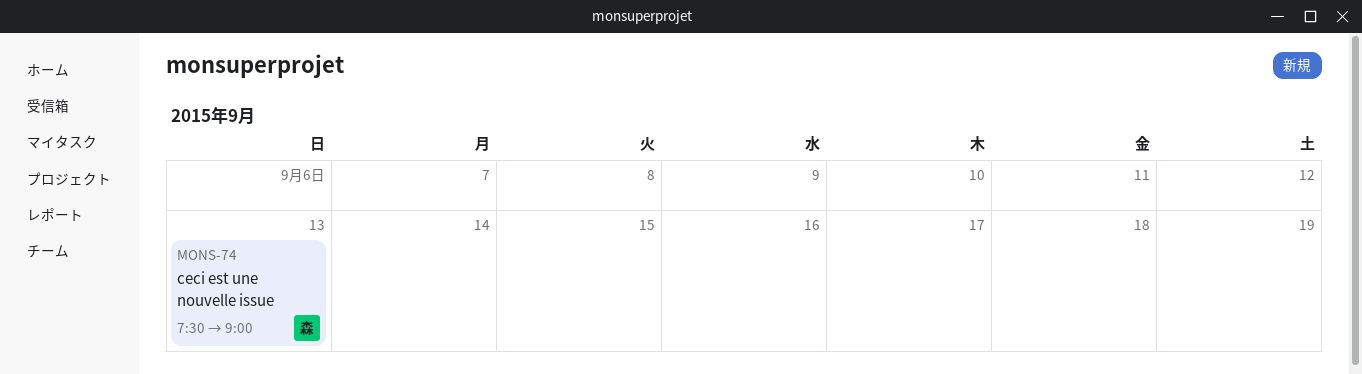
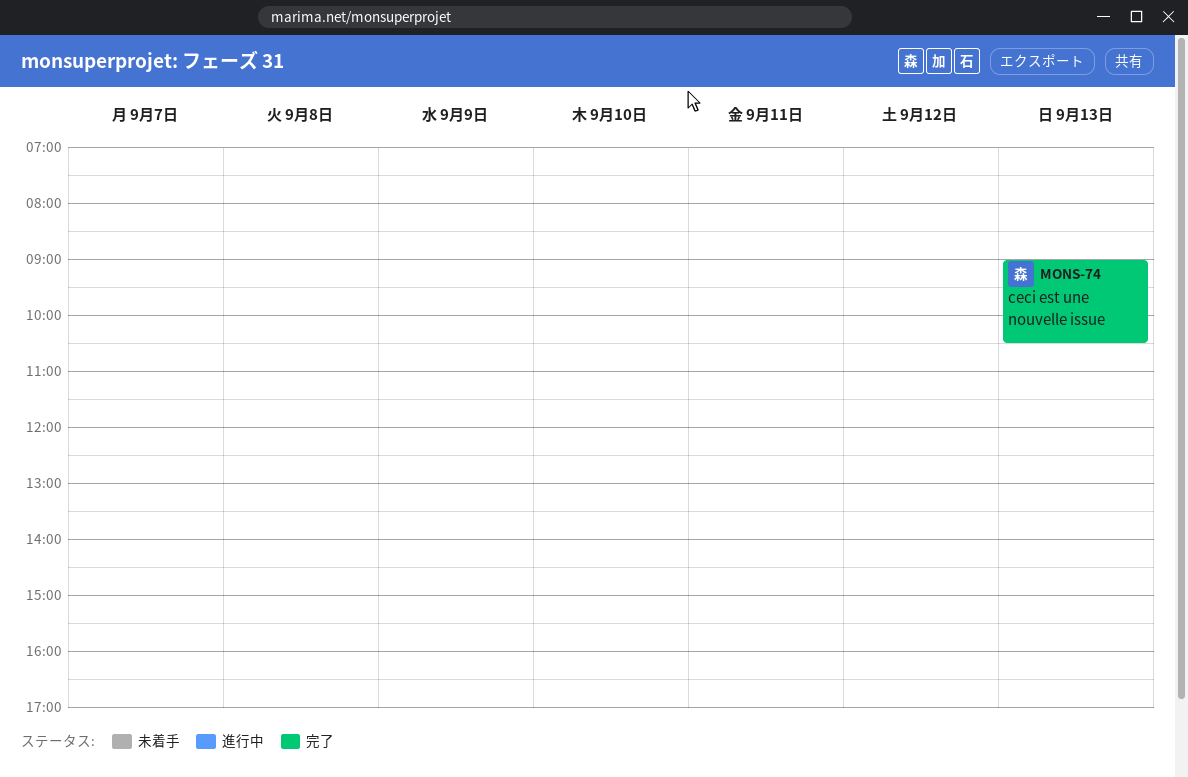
MONS-74, begins: 07:30 -> 09:00
MONS-74, ends: 09:00 -> 10:30

